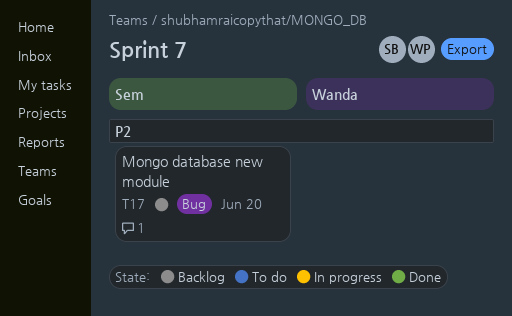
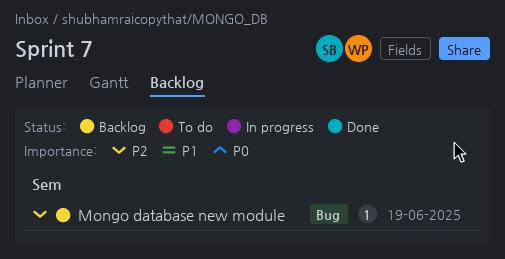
Mongo database new module, due: Jun 20 -> Jun 19

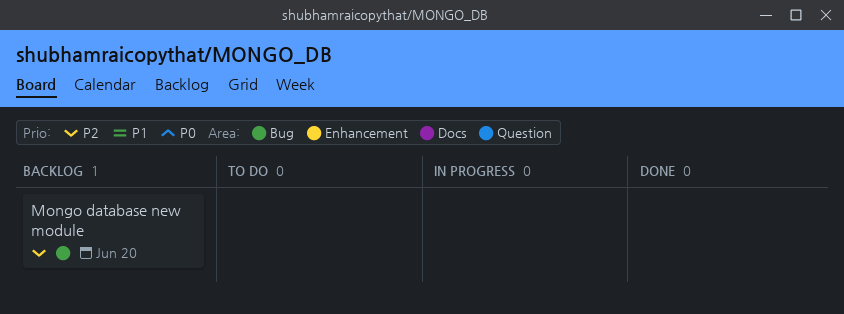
Mongo database new module, due: Jun 19 -> Jun 20

